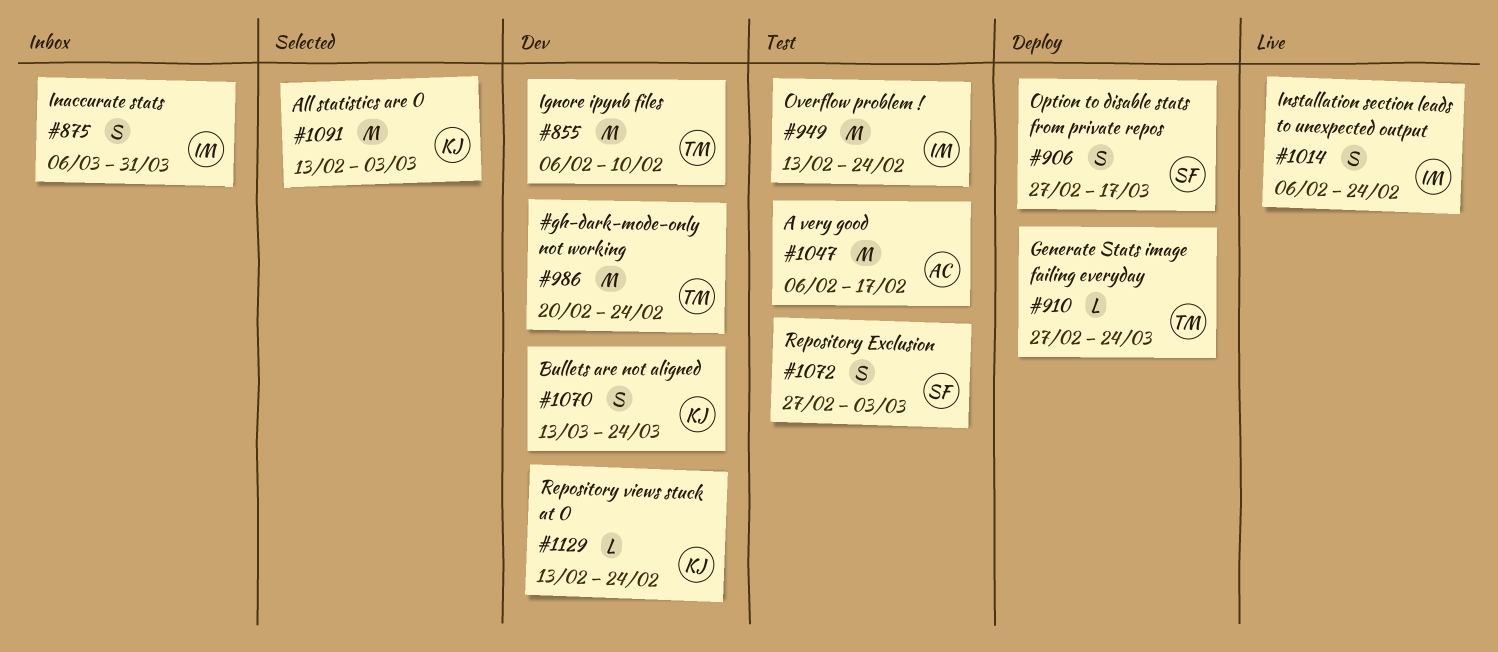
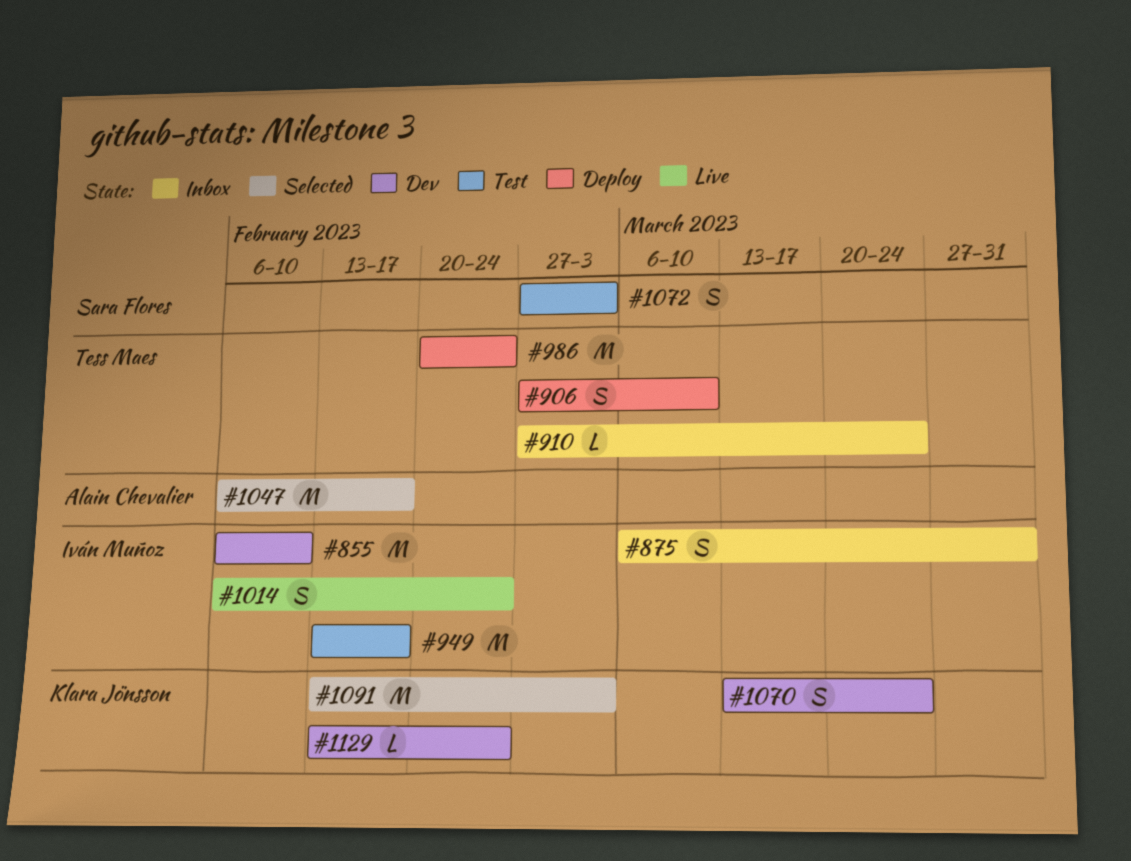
#855, owner: Tess Maes -> Iván Muñoz
#906, owner: Sara Flores -> Tess Maes
#906, due: Mar 17 -> Mar 10
#910, status: Deploy -> Inbox
#949, due: Feb 24 -> Feb 17
#986, status: Dev -> Deploy
#1047, status: Test -> Selected

